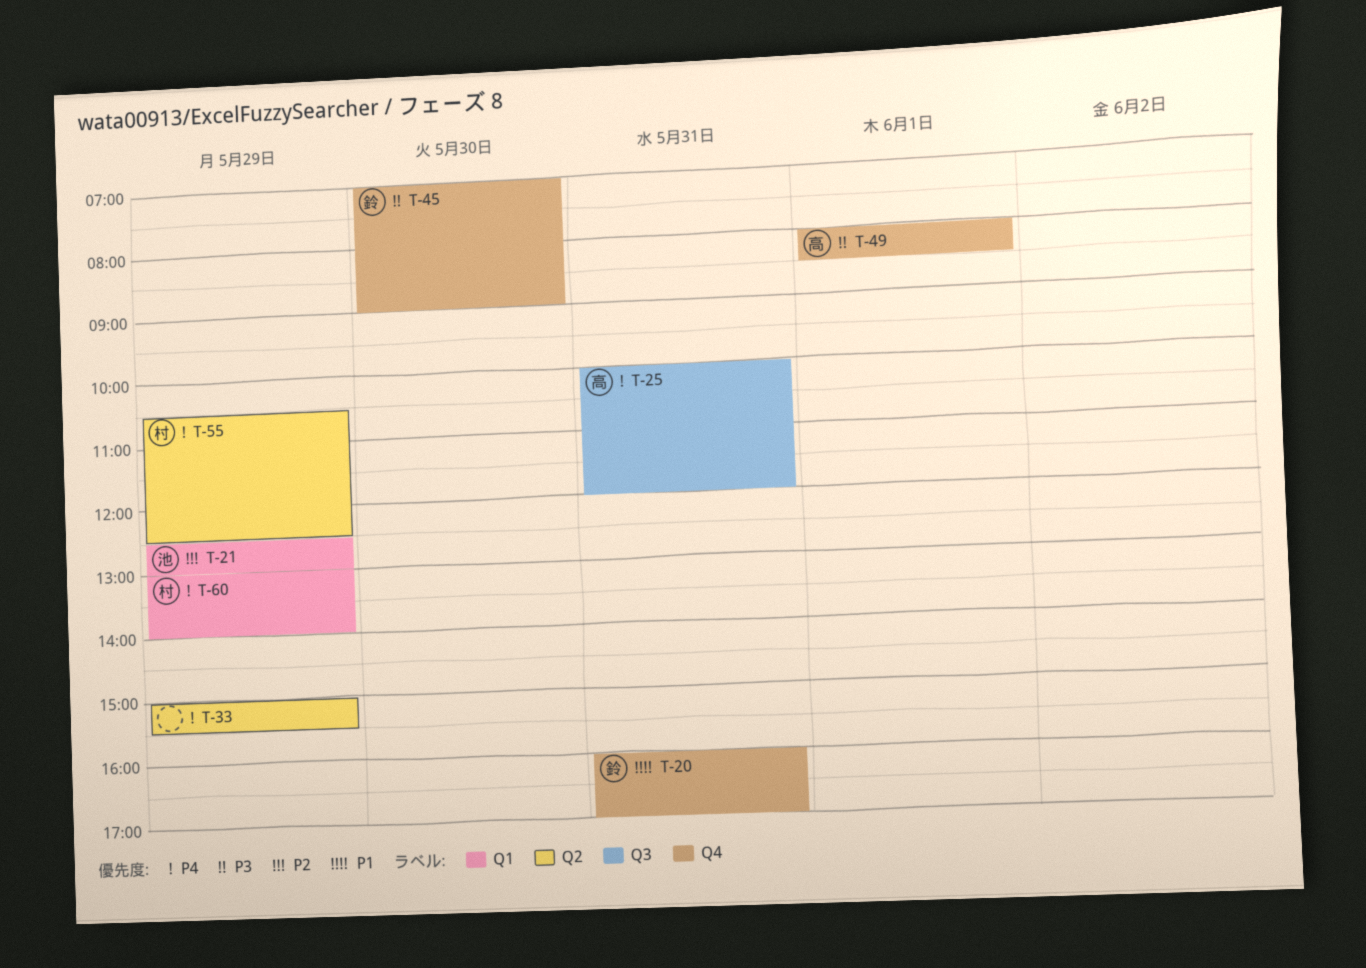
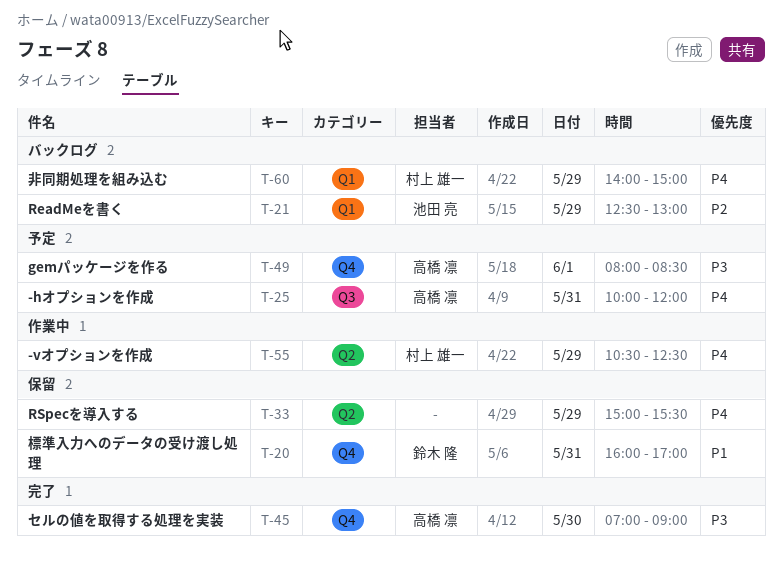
T-45, owner: 鈴木 隆 -> 高橋 凛
T-60, begins: 13:00 -> 14:00
T-60, ends: 14:00 -> 15:00

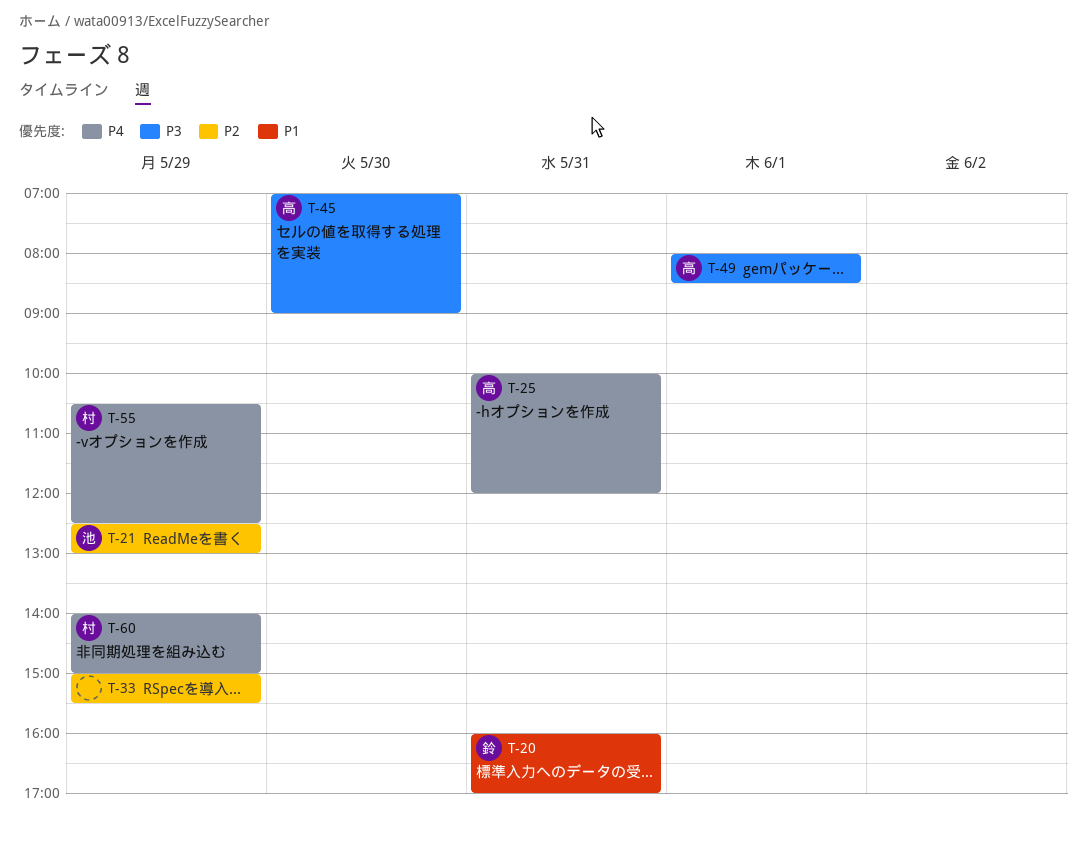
T-33, priority: P4 -> P2

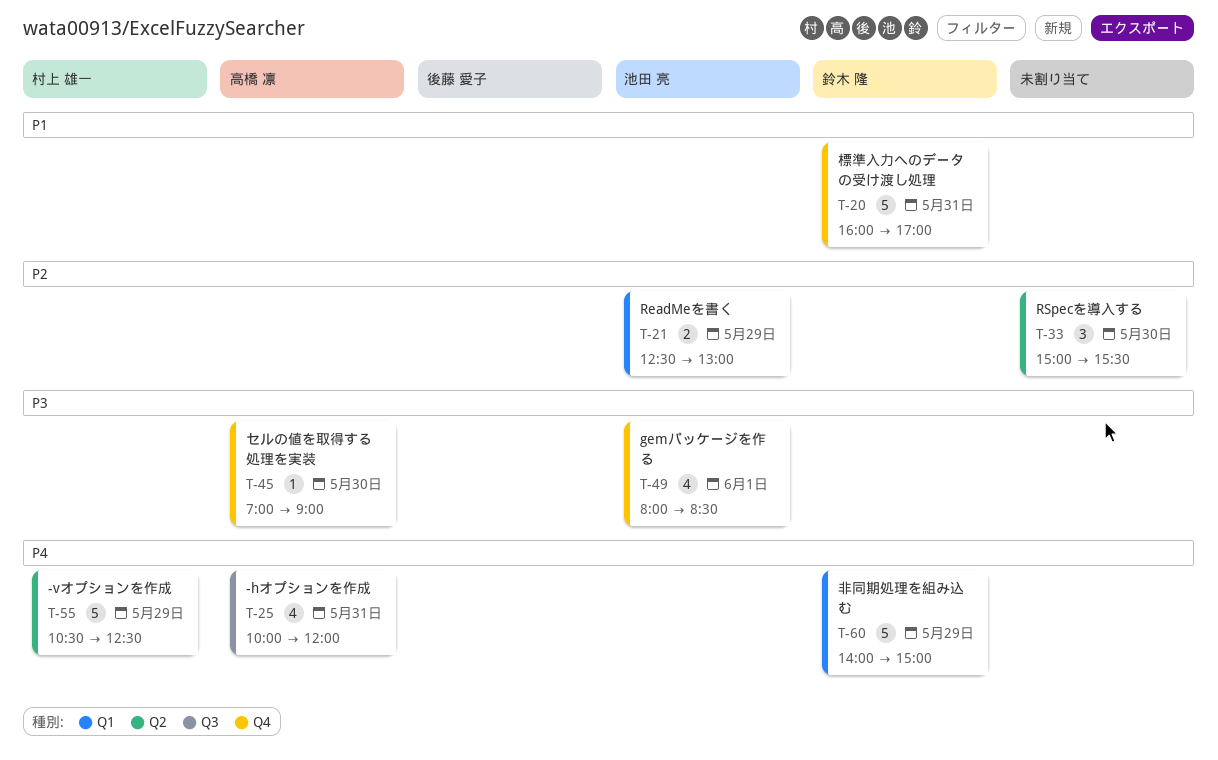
T-33, day: May 29 -> May 30
T-49, owner: 高橋 凛 -> 池田 亮
T-60, owner: 村上 雄一 -> 鈴木 隆

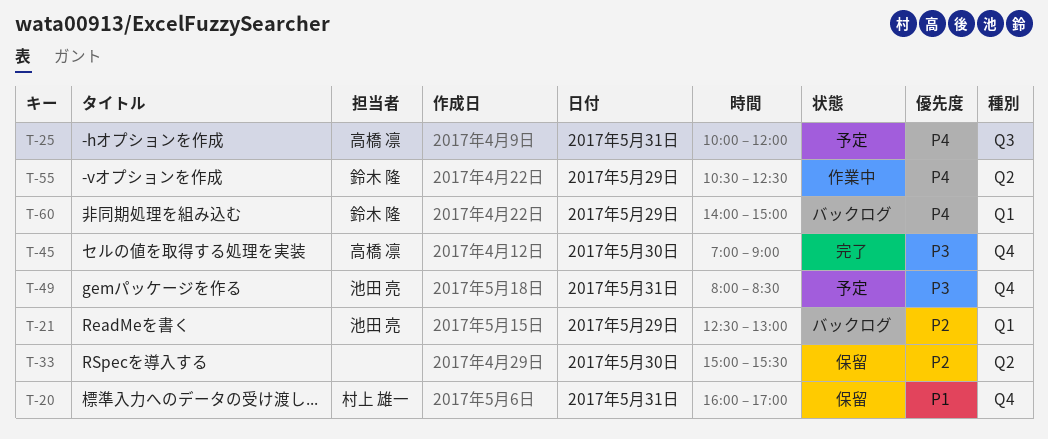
T-20, owner: 鈴木 隆 -> 村上 雄一
T-49, day: Jun 1 -> May 31
T-55, owner: 村上 雄一 -> 鈴木 隆

